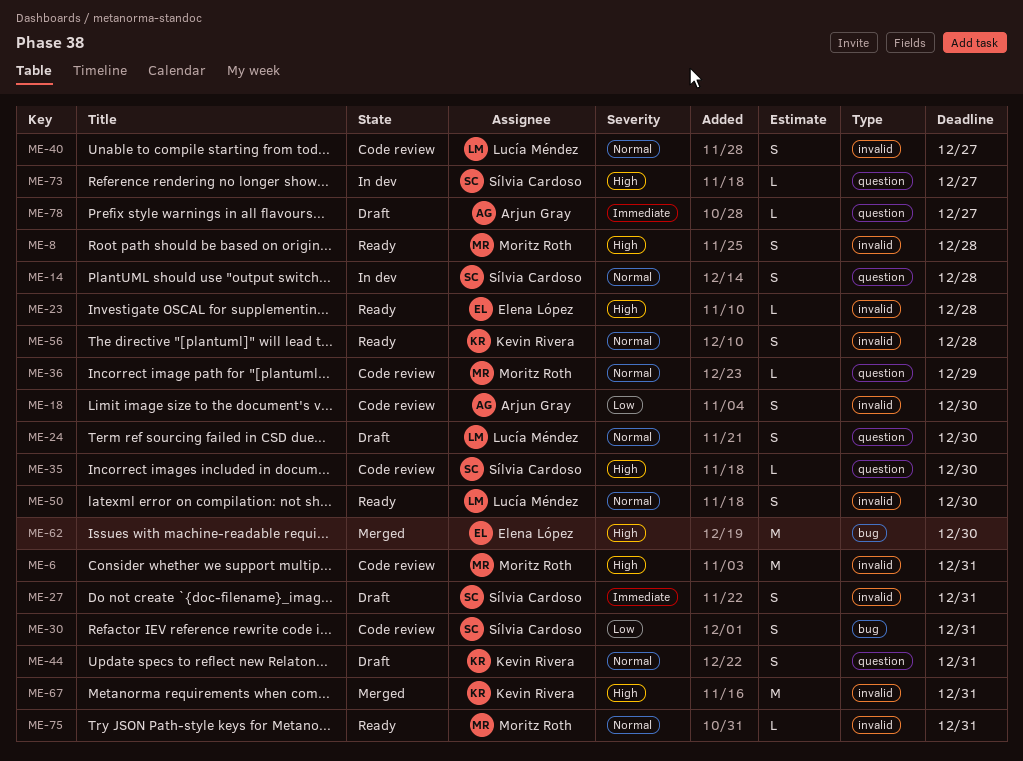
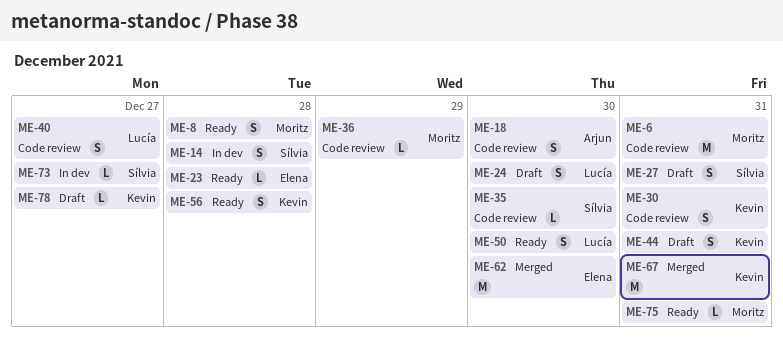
ME-30, owner: Sílvia Cardoso -> Kevin Rivera
ME-78, owner: Arjun Gray -> Kevin Rivera

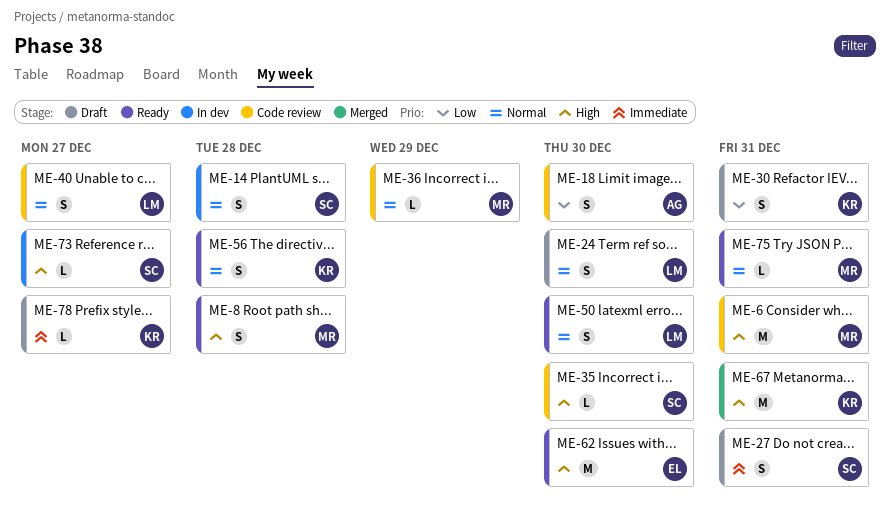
ME-23: present -> none
ME-30, status: Code review -> Draft
ME-44: present -> none
ME-62, status: Merged -> Ready

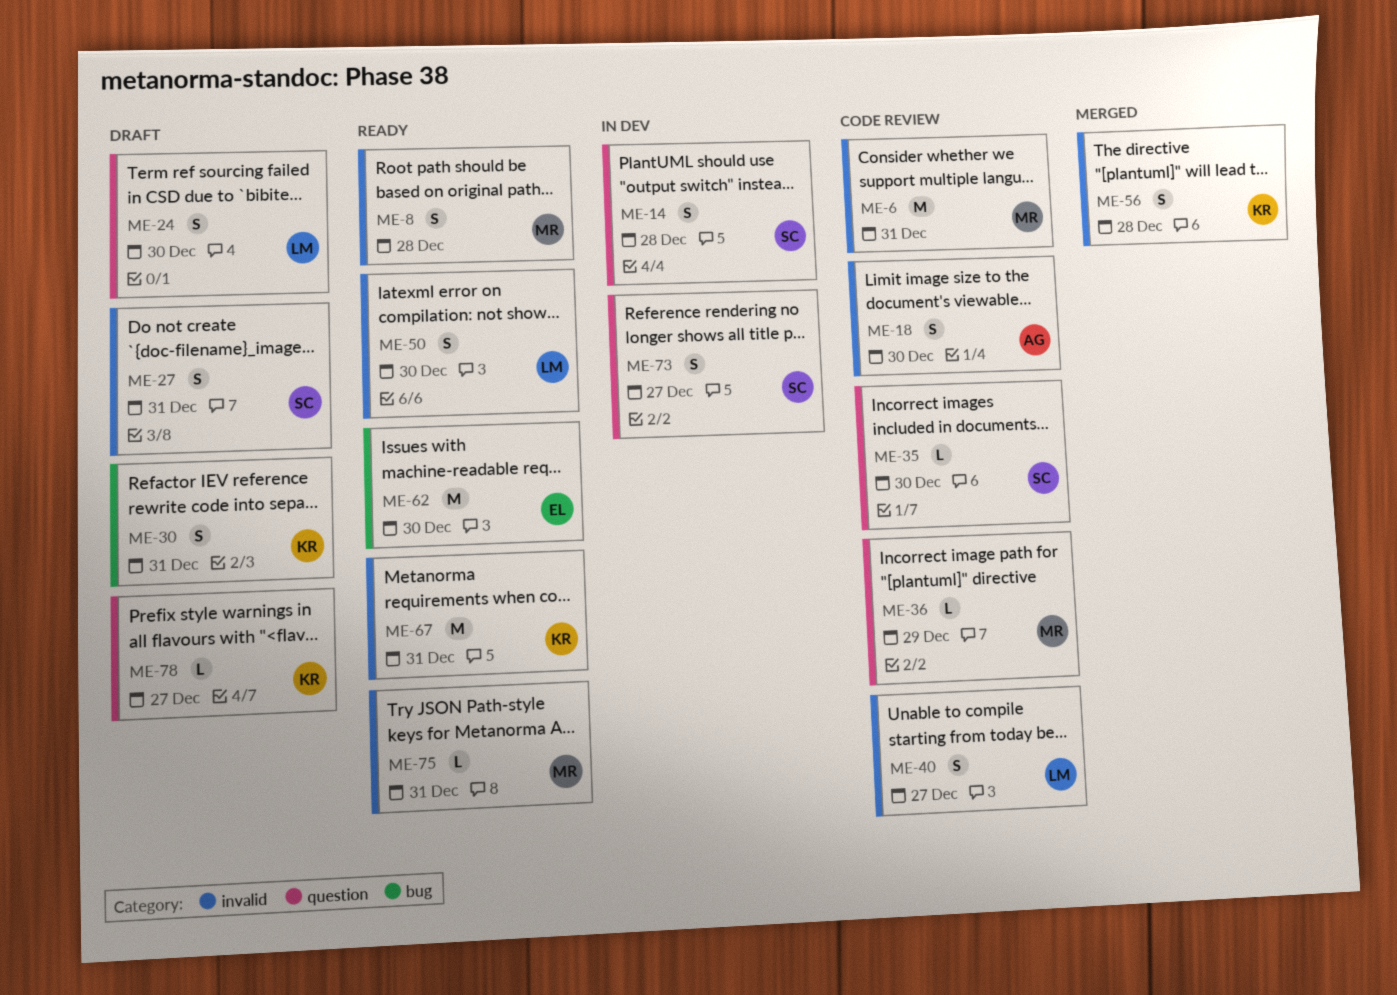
ME-56, status: Ready -> Merged
ME-67, status: Merged -> Ready
ME-73, estimate: L -> S

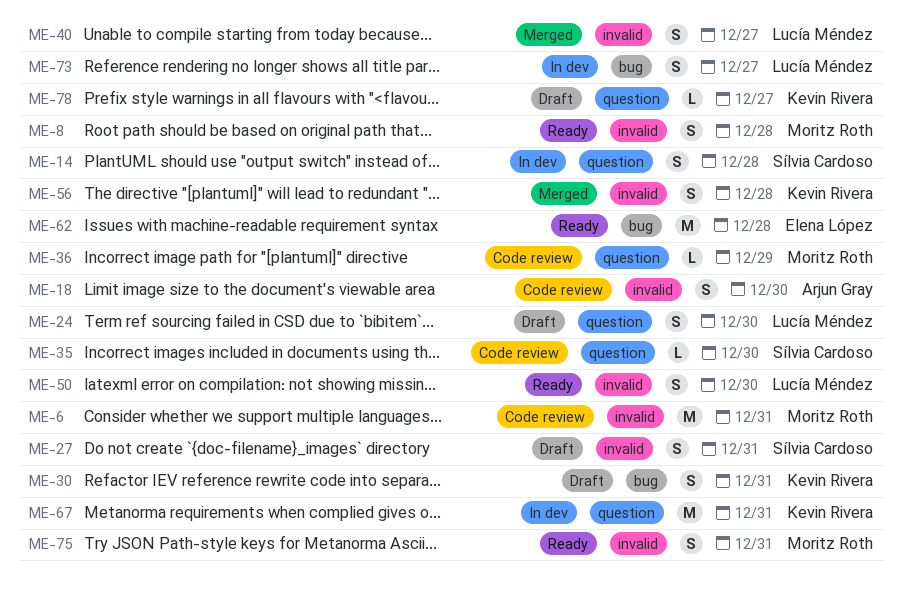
ME-40, status: Code review -> Merged
ME-62, due: Dec 30 -> Dec 28
ME-67, status: Ready -> In dev
ME-67, label: invalid -> question
ME-73, owner: Sílvia Cardoso -> Lucía Méndez
ME-73, label: question -> bug
ME-75, estimate: L -> S

